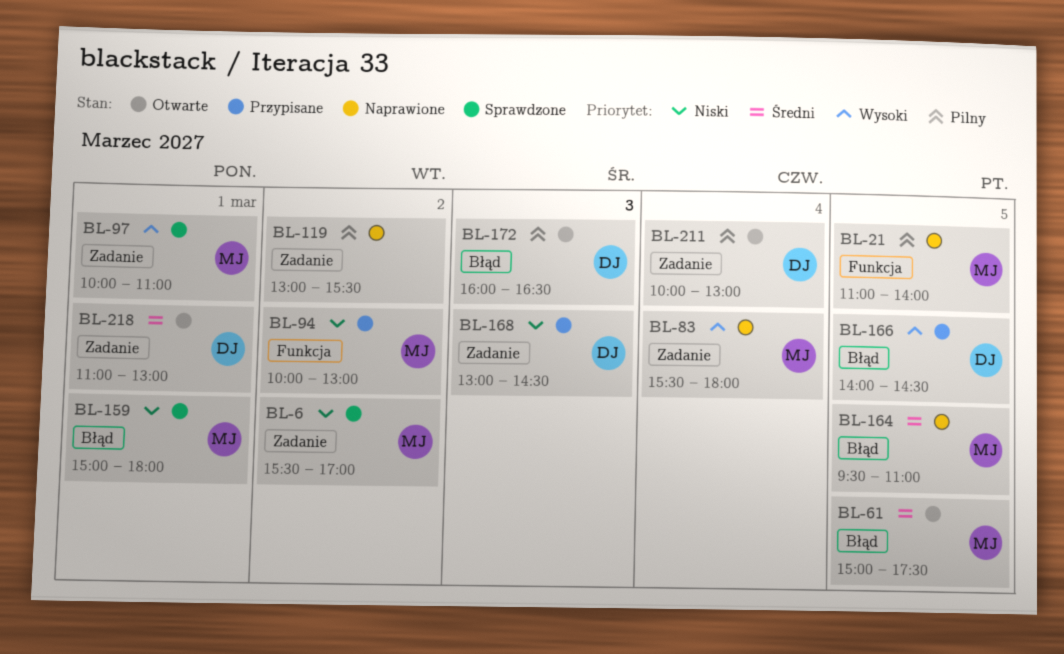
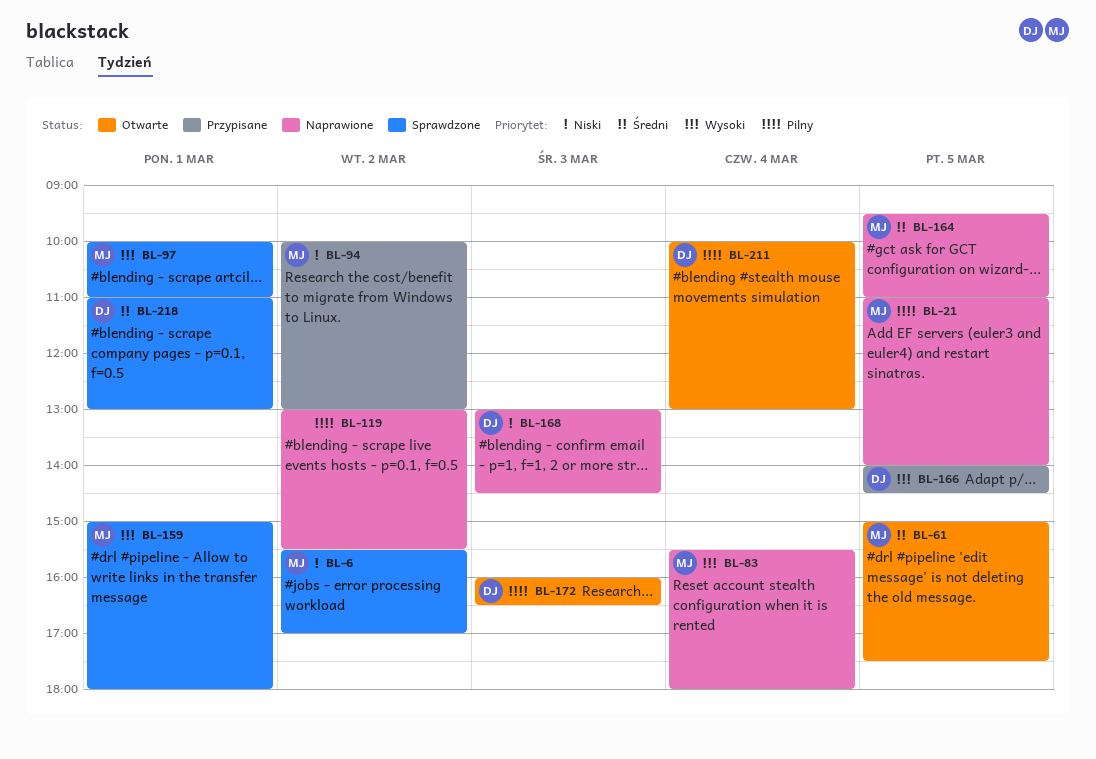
BL-159, priority: Niski -> Wysoki
BL-168, status: Przypisane -> Naprawione
BL-218, status: Otwarte -> Sprawdzone

